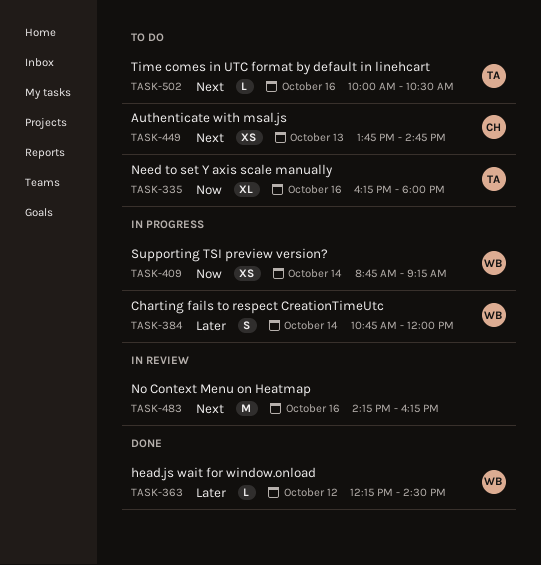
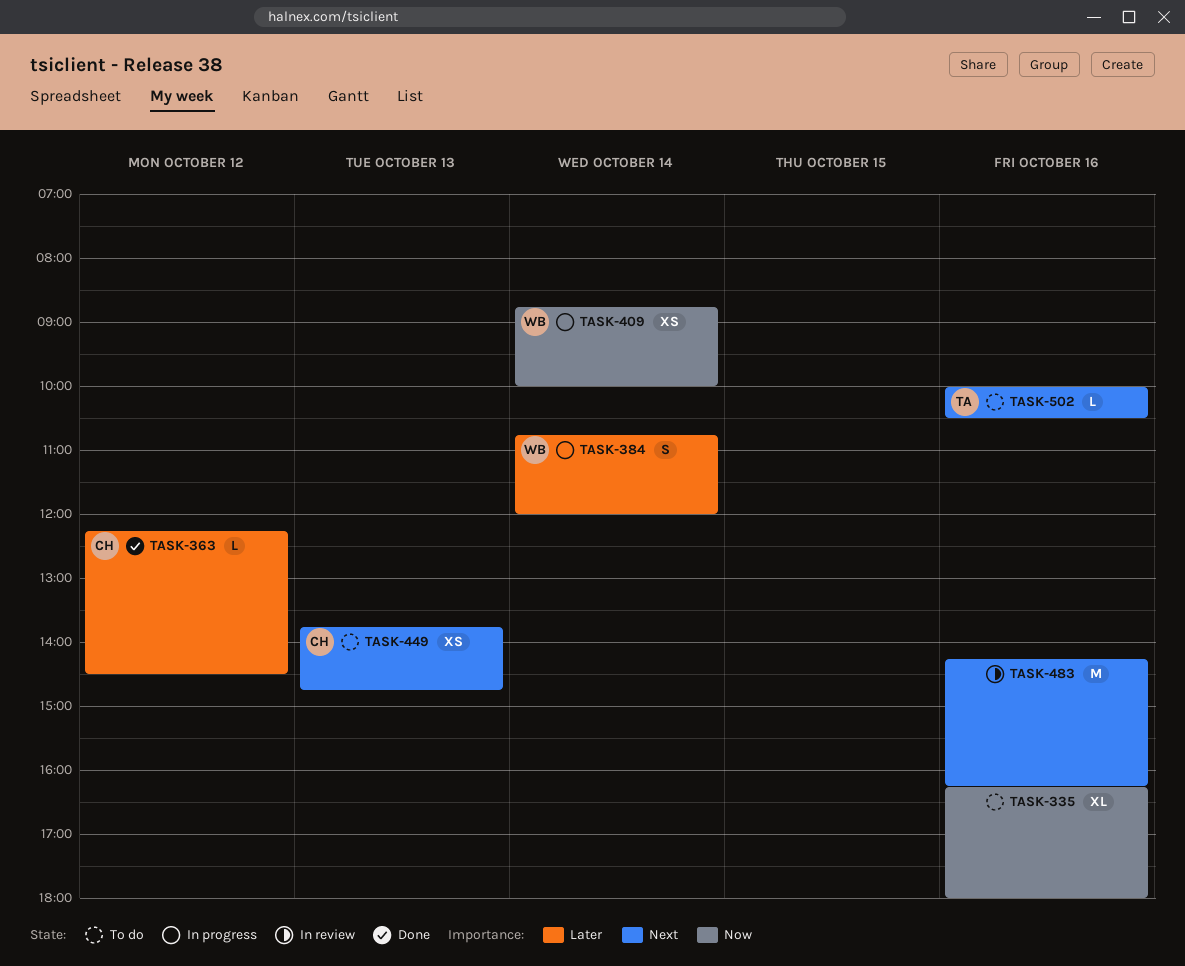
TASK-335, owner: TA -> none
TASK-363, owner: WB -> CH
TASK-409, ends: 09:15 -> 10:00

